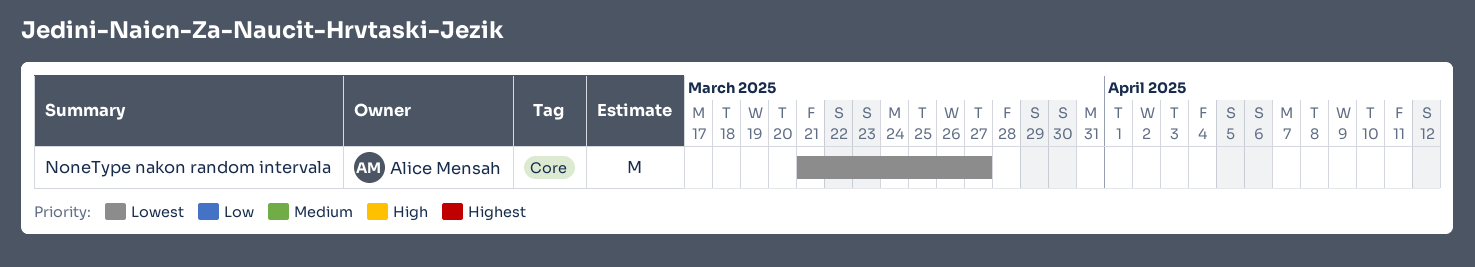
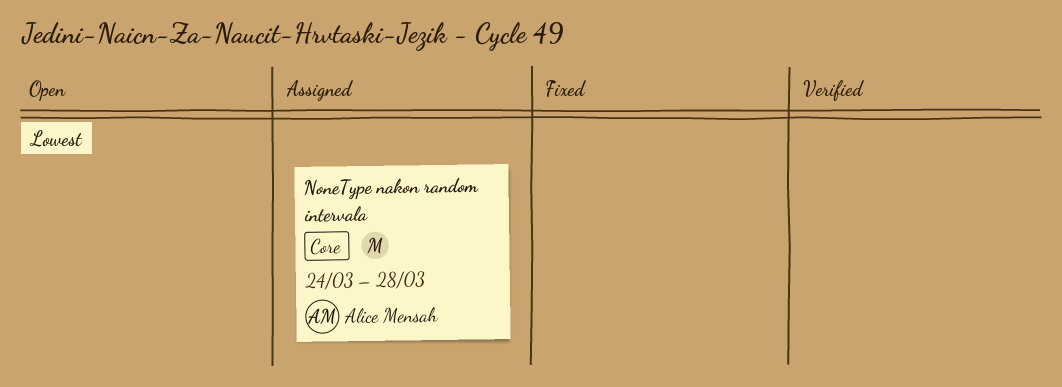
NoneType nakon random intervala, start: Mar 21 -> Mar 24
NoneType nakon random intervala, due: Mar 27 -> Mar 28

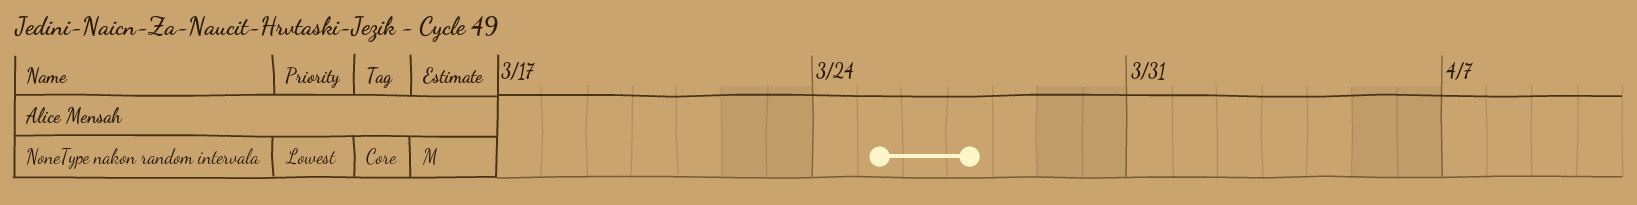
NoneType nakon random intervala, start: Mar 24 -> Mar 25
NoneType nakon random intervala, due: Mar 28 -> Mar 27

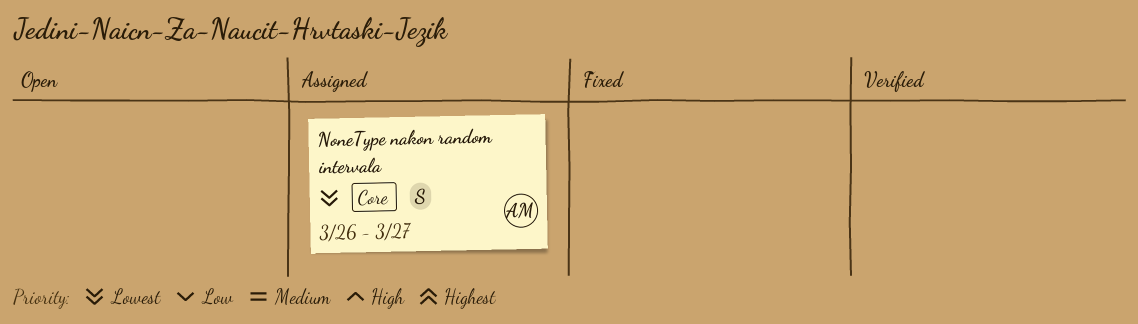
NoneType nakon random intervala, estimate: M -> S
NoneType nakon random intervala, start: Mar 25 -> Mar 26

